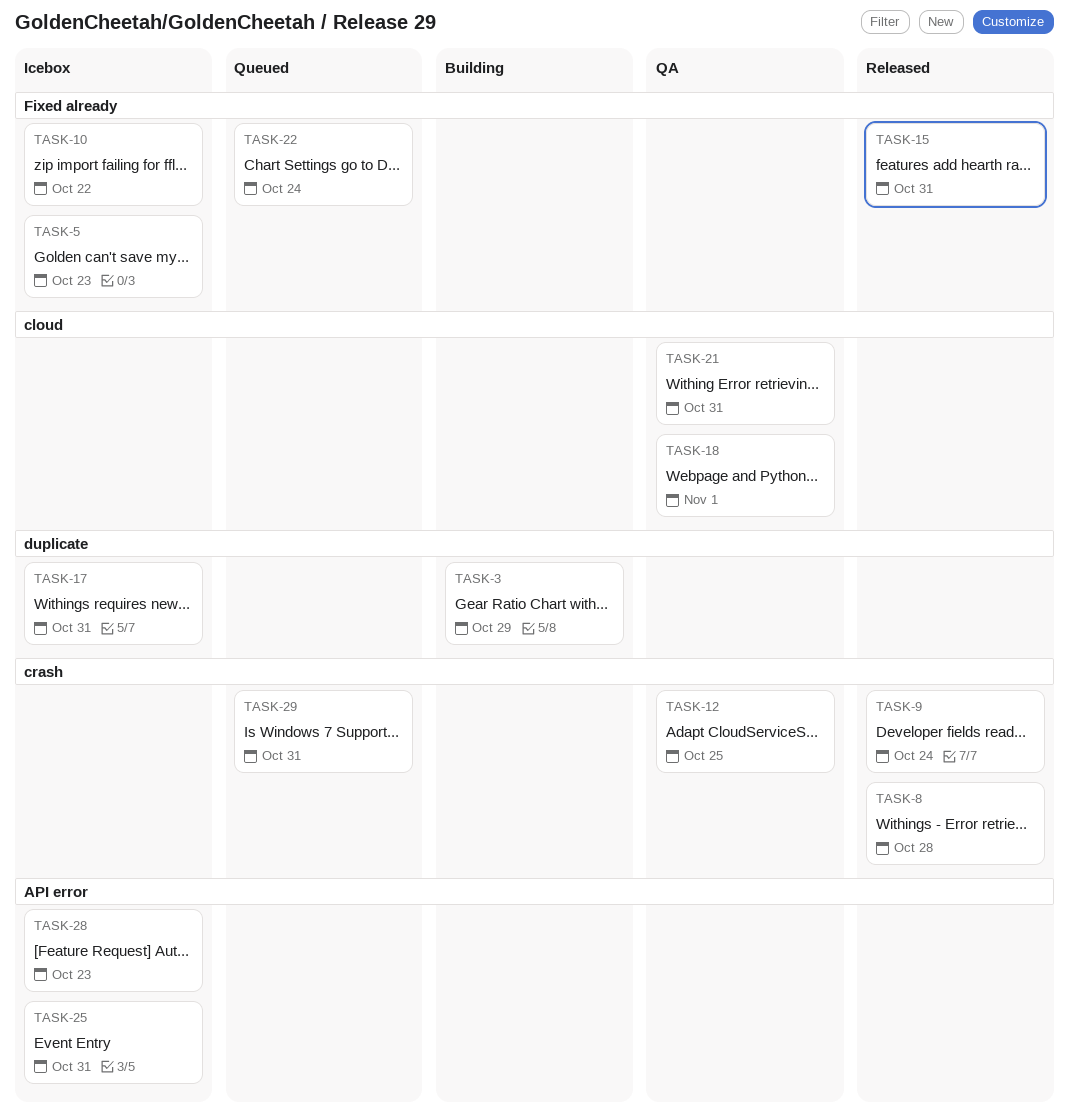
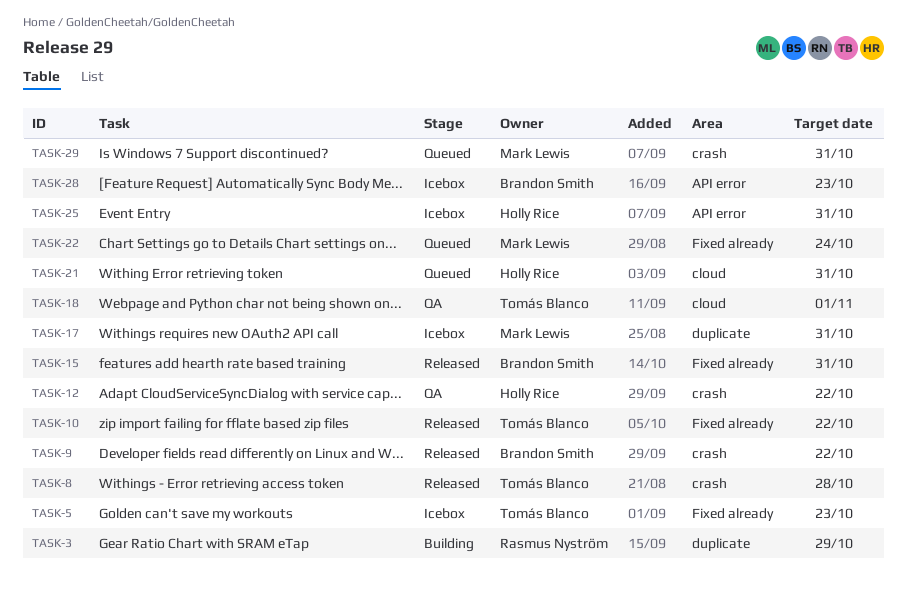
TASK-9, due: Oct 24 -> Oct 22
TASK-10, status: Icebox -> Released
TASK-12, due: Oct 25 -> Oct 22
TASK-21, status: QA -> Queued

